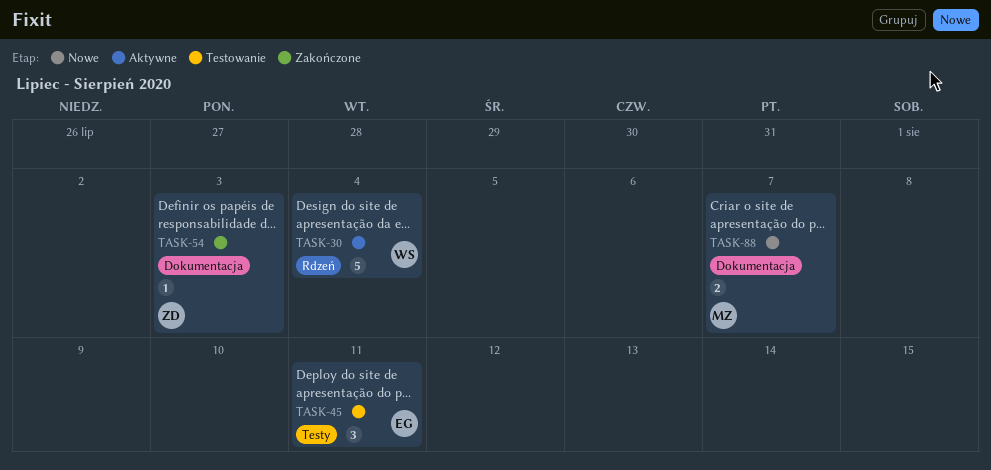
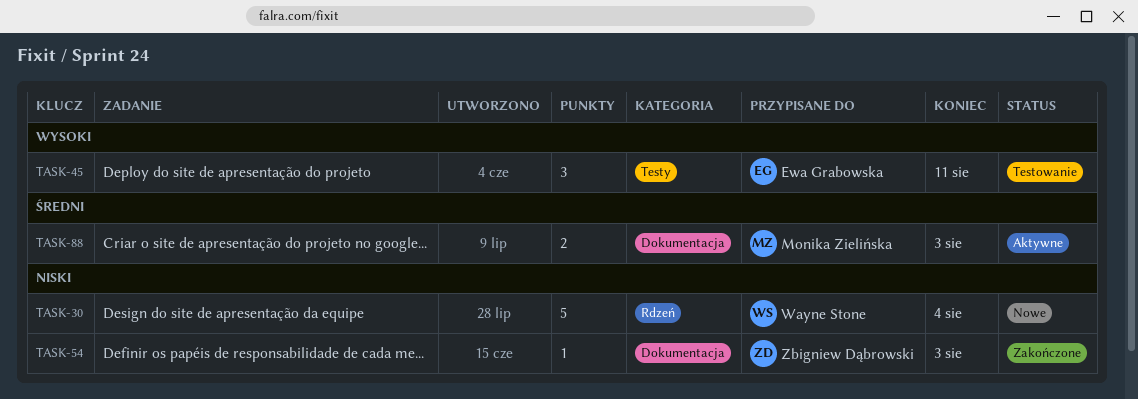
TASK-30, status: Aktywne -> Nowe
TASK-88, status: Nowe -> Aktywne
TASK-88, due: Aug 7 -> Aug 3

